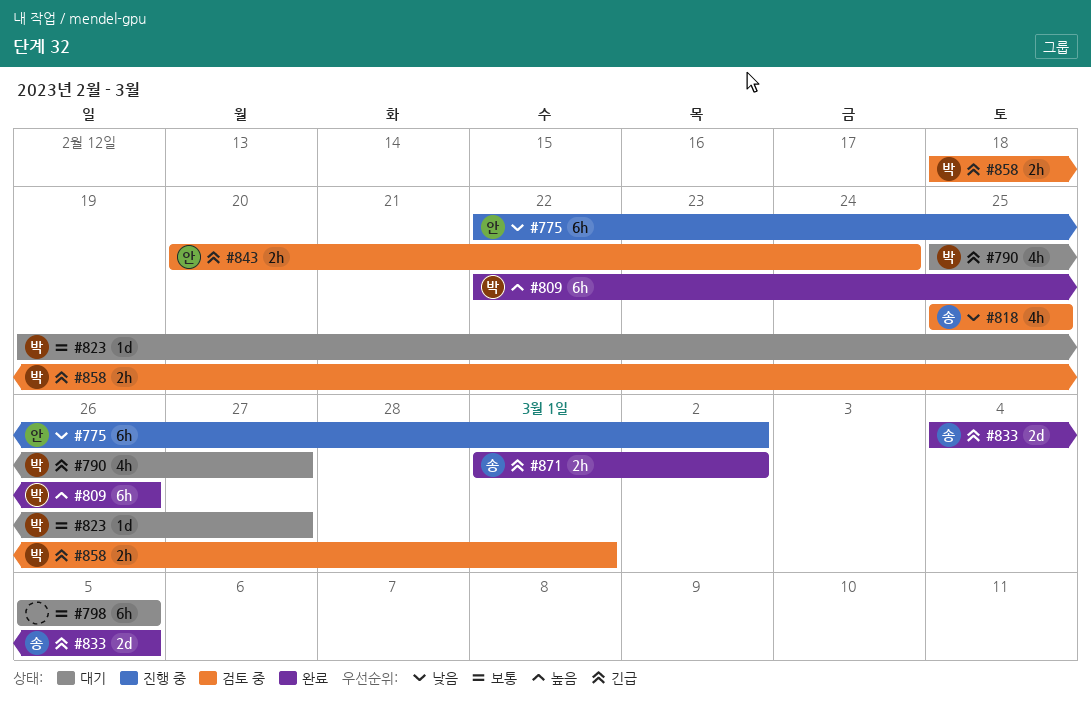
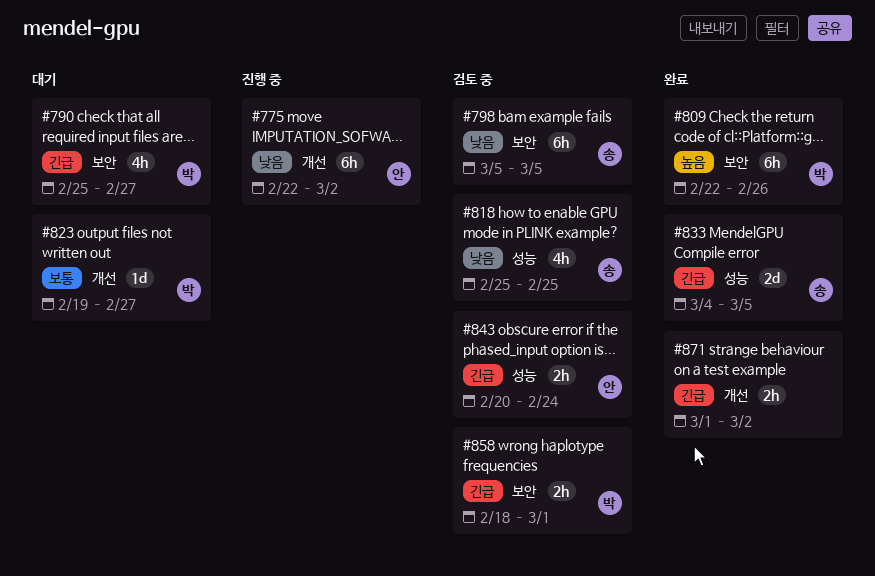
#798, status: 대기 -> 검토 중
#798, owner: none -> 송
#798, priority: 보통 -> 낮음
#871, owner: 송 -> none

